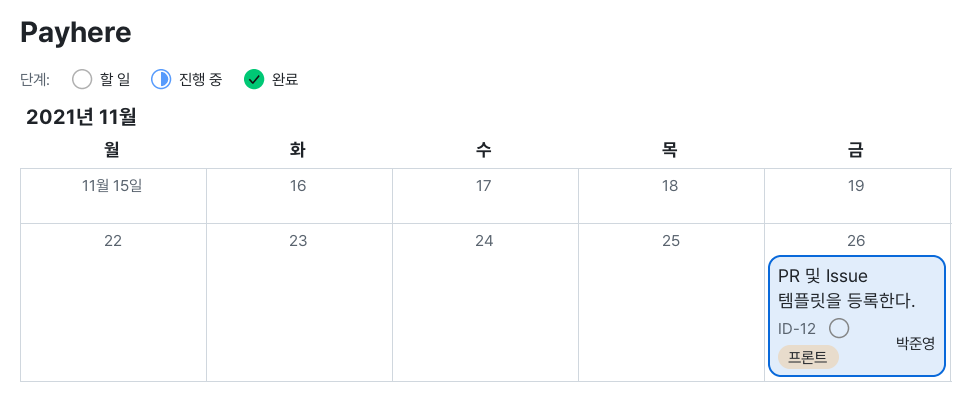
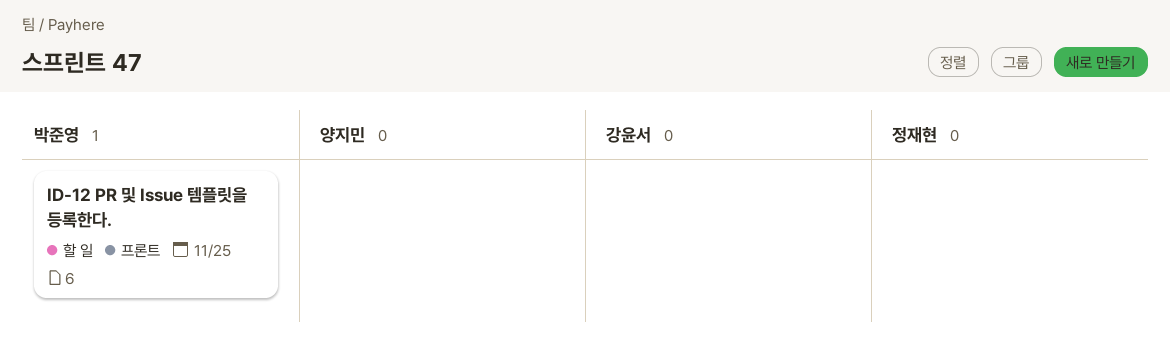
ID-12, due: Nov 26 -> Nov 25

